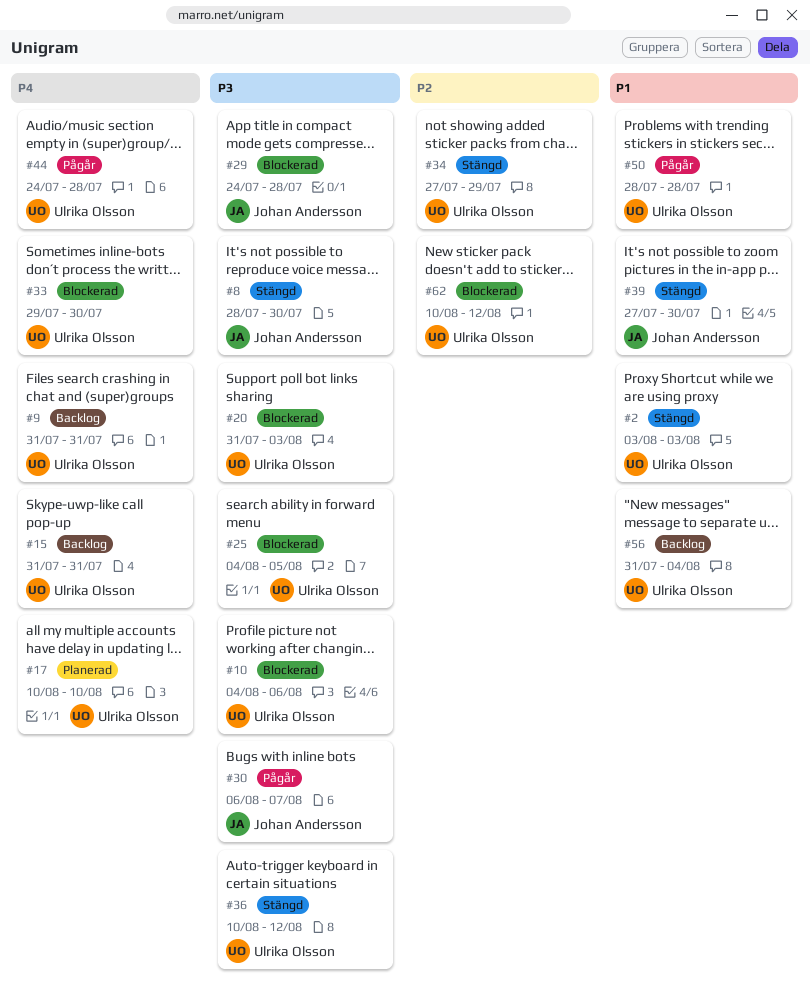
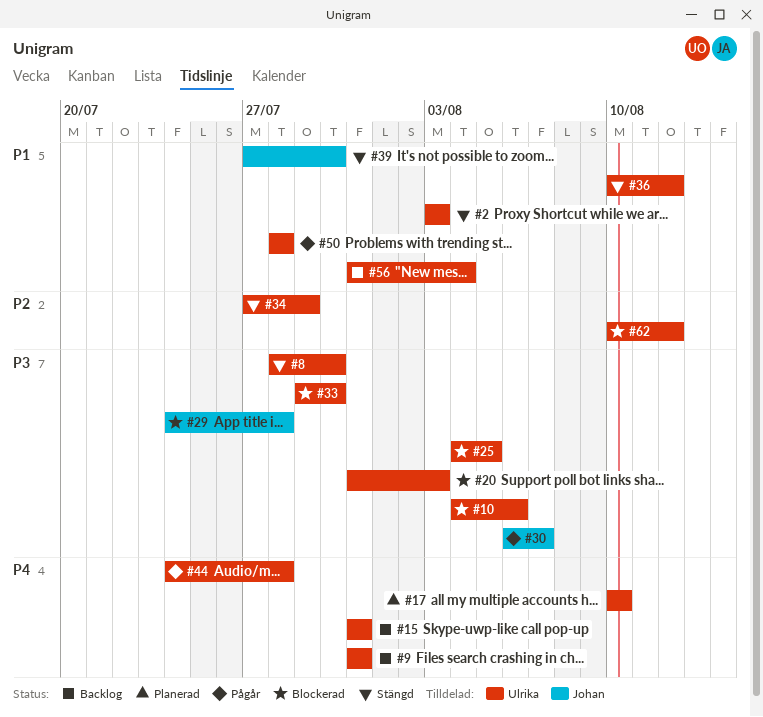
#8, owner: Johan Andersson -> Ulrika Olsson
#33, priority: P4 -> P3
#36, priority: P3 -> P1

